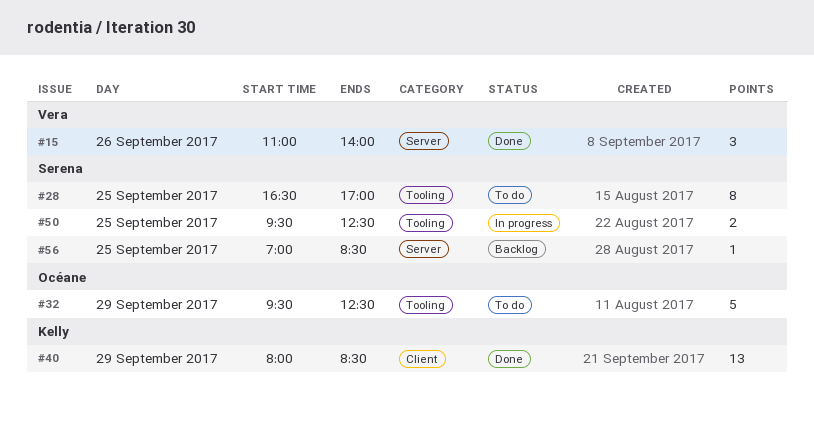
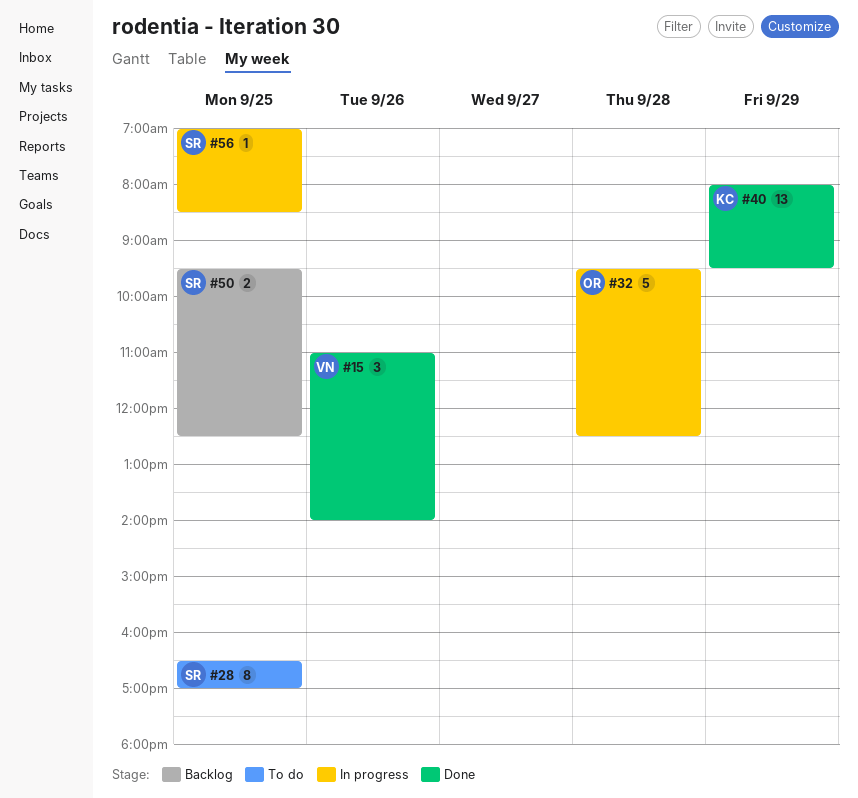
#32, status: To do -> In progress
#32, day: Sep 29 -> Sep 28
#40, ends: 08:30 -> 09:30
#50, status: In progress -> Backlog
#56, status: Backlog -> In progress

